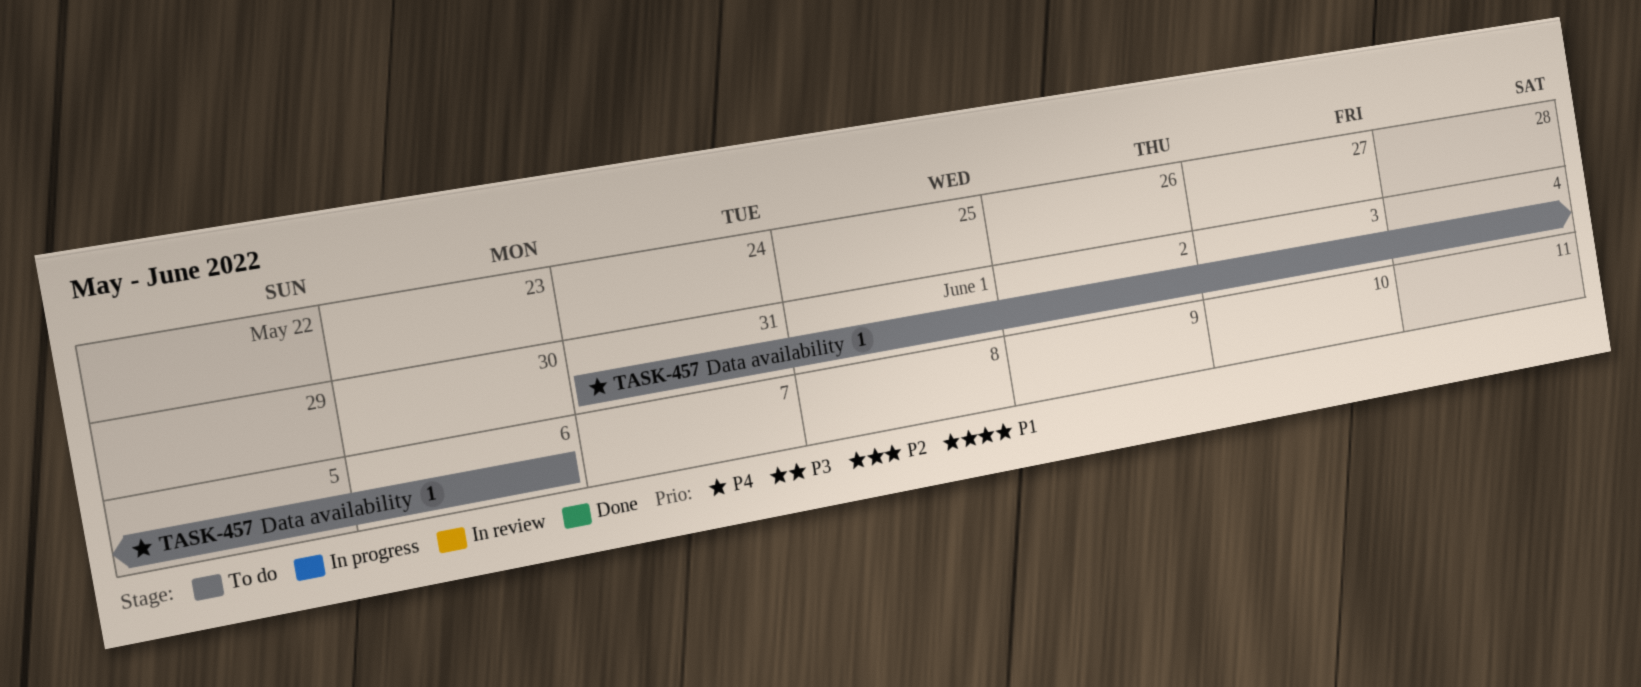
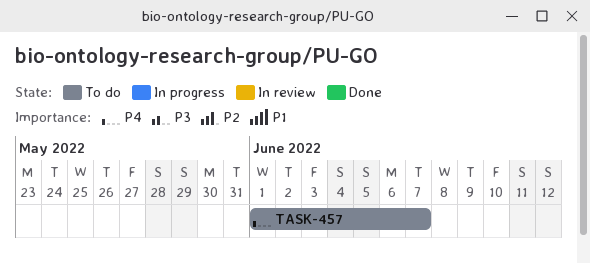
TASK-457, start: May 31 -> Jun 1
TASK-457, due: Jun 6 -> Jun 7

